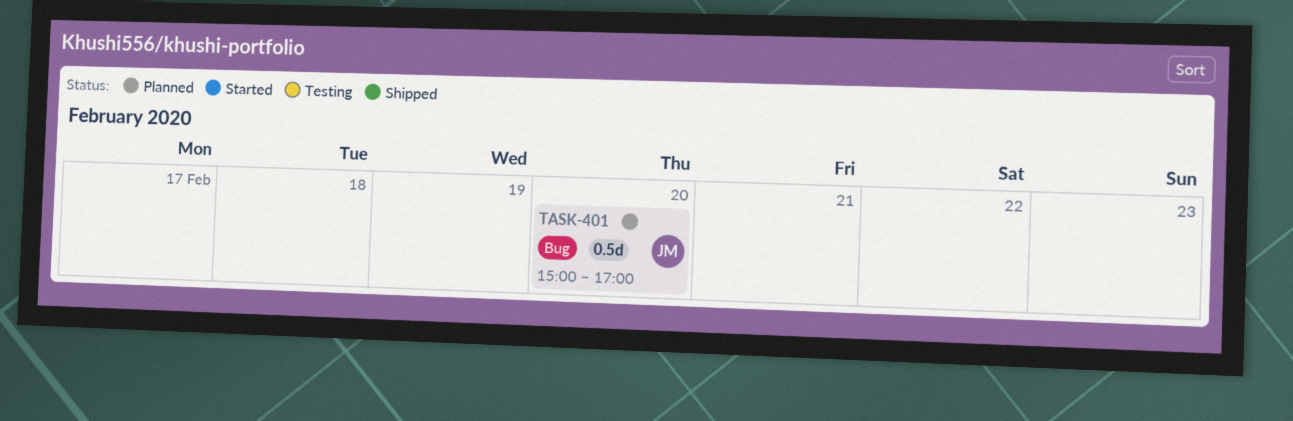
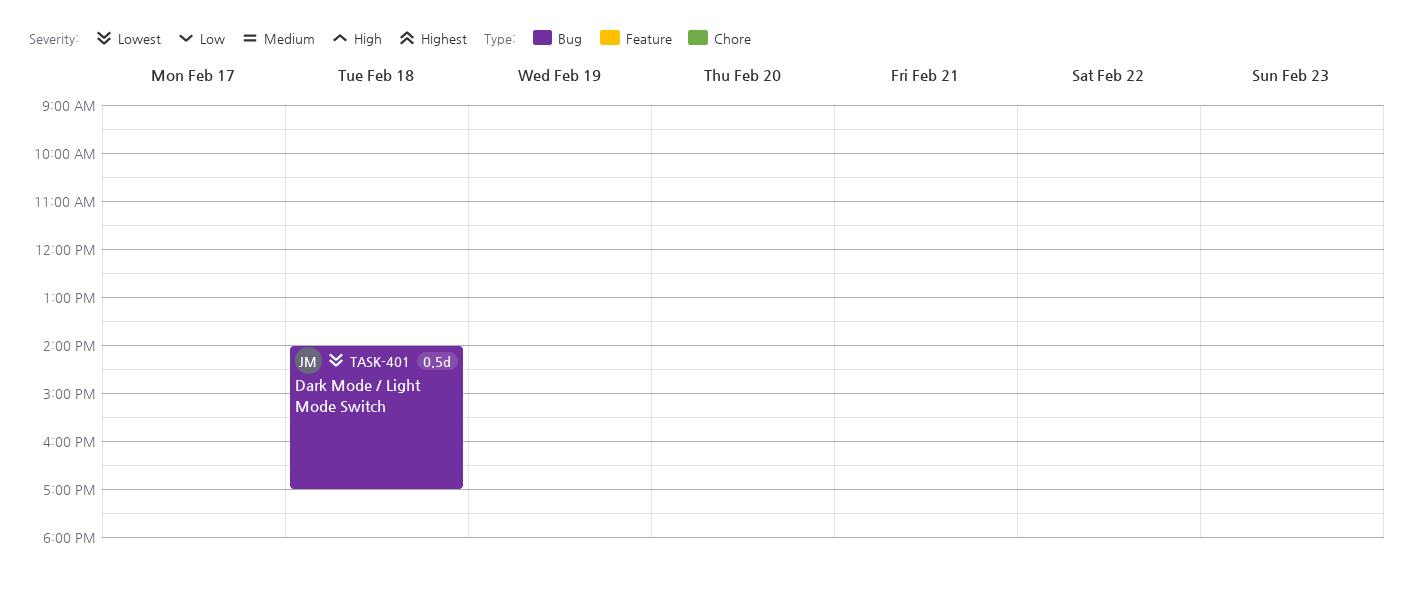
TASK-401, day: Feb 20 -> Feb 18
TASK-401, begins: 15:00 -> 14:00

